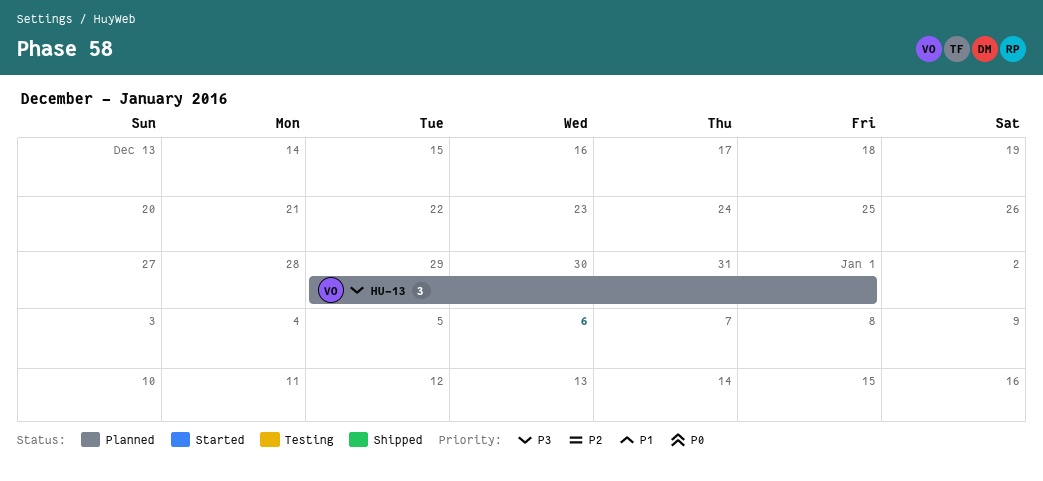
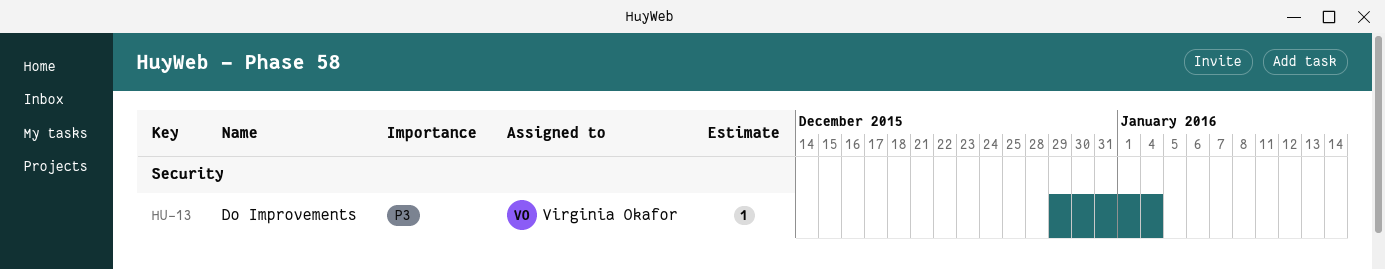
HU-13, estimate: 3 -> 1
HU-13, due: Jan 1 -> Jan 4

